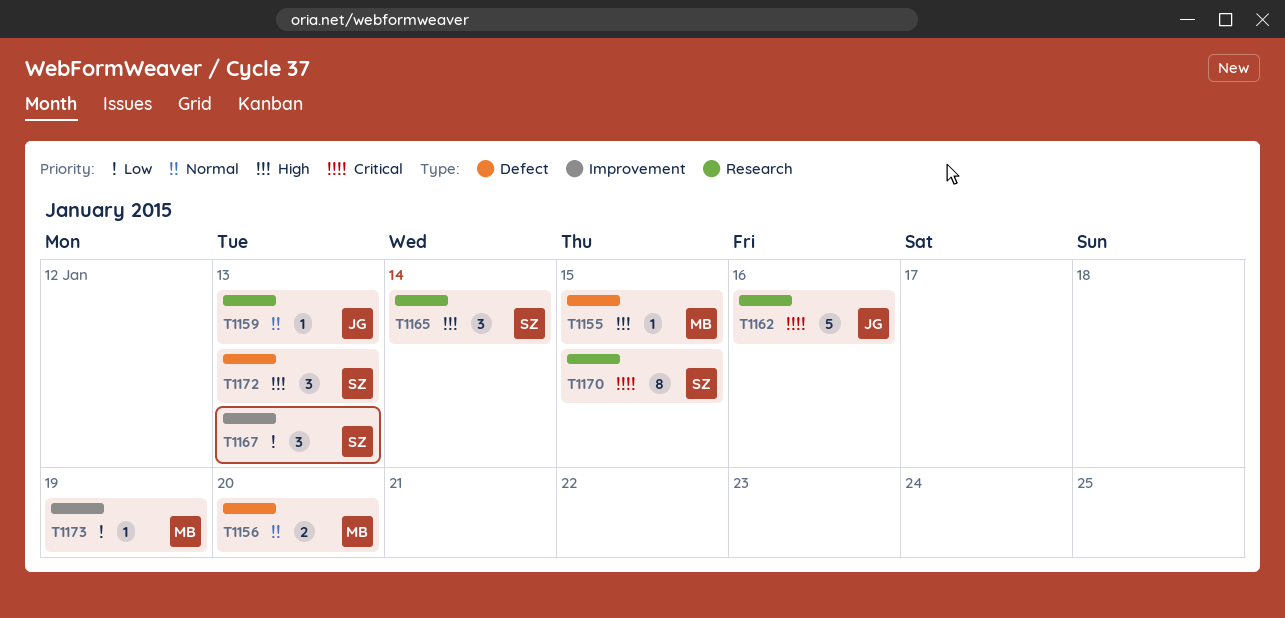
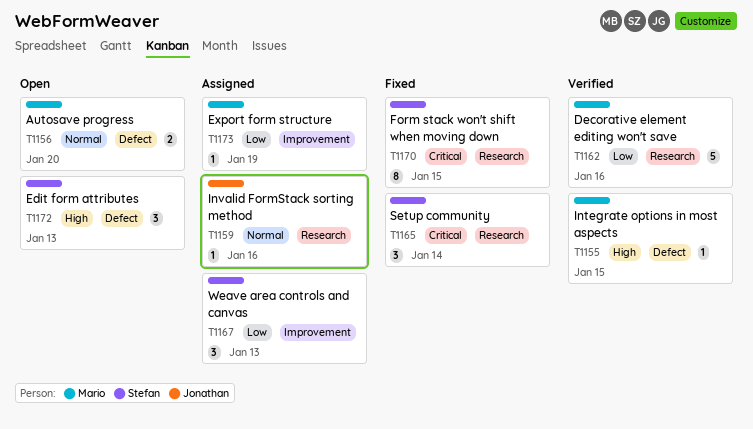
T1159, due: Jan 13 -> Jan 16
T1162, owner: Jonathan -> Mario
T1162, priority: Critical -> Low
T1165, priority: High -> Critical

